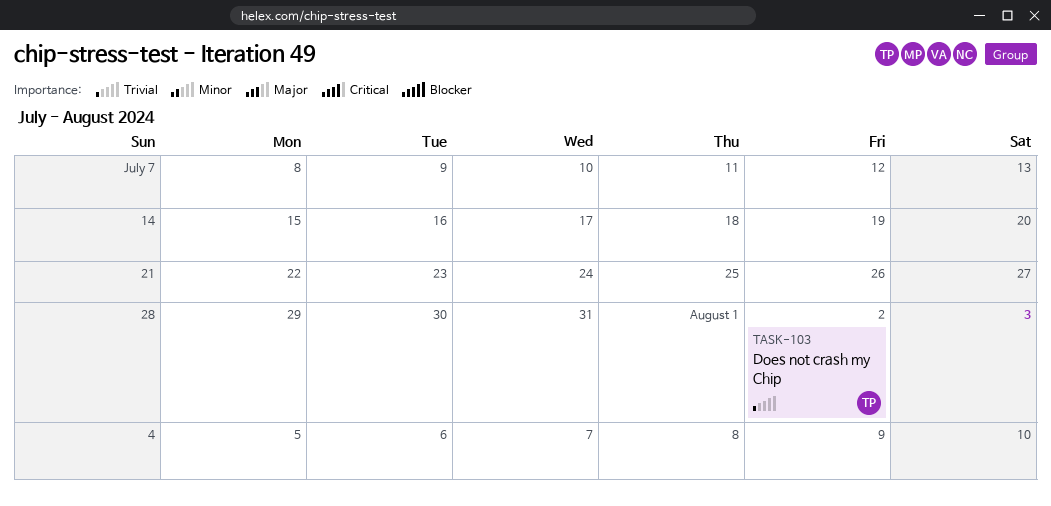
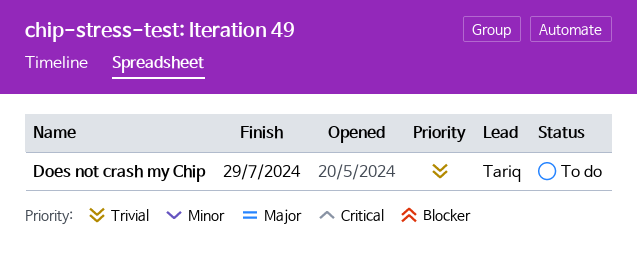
Does not crash my Chip, due: Aug 2 -> Jul 29

